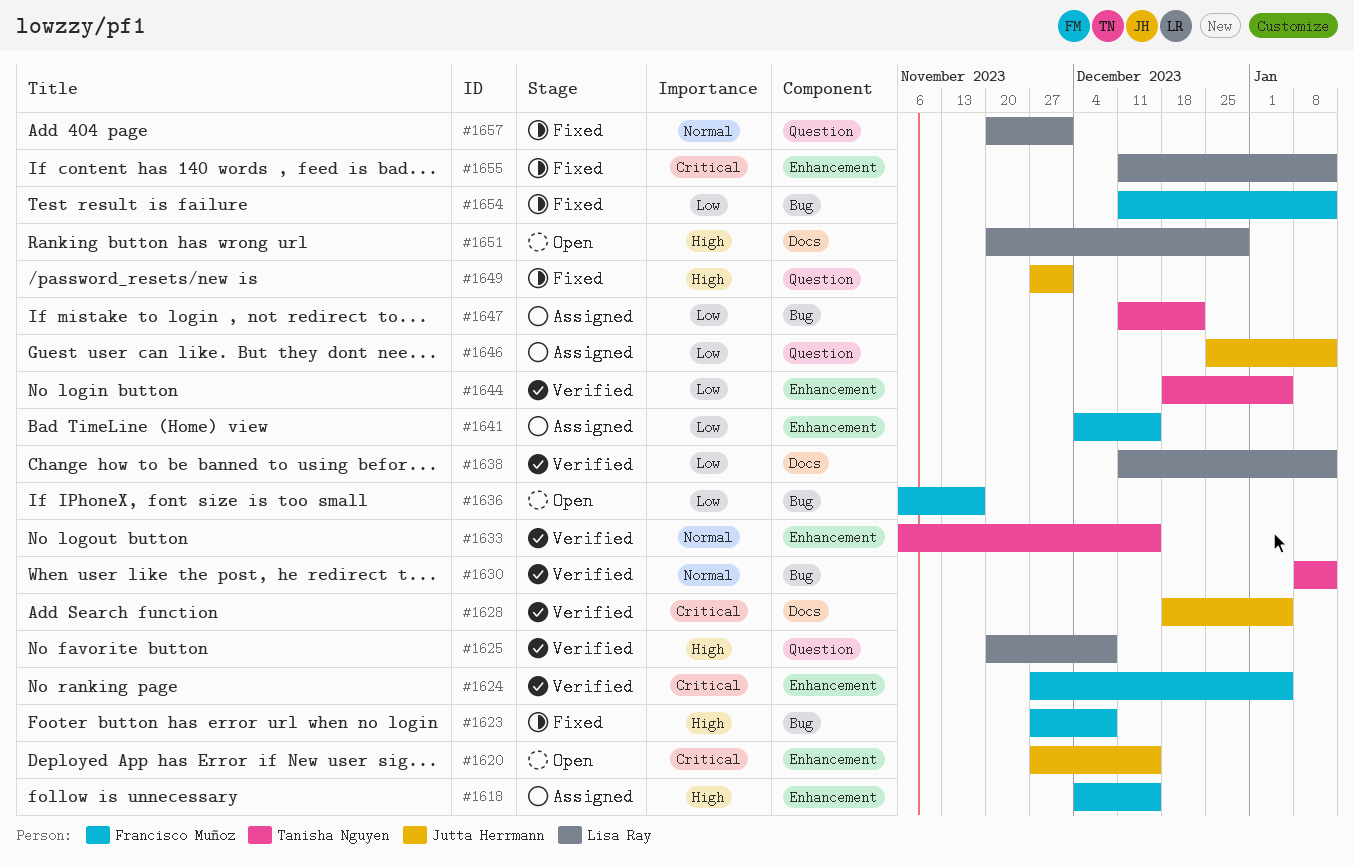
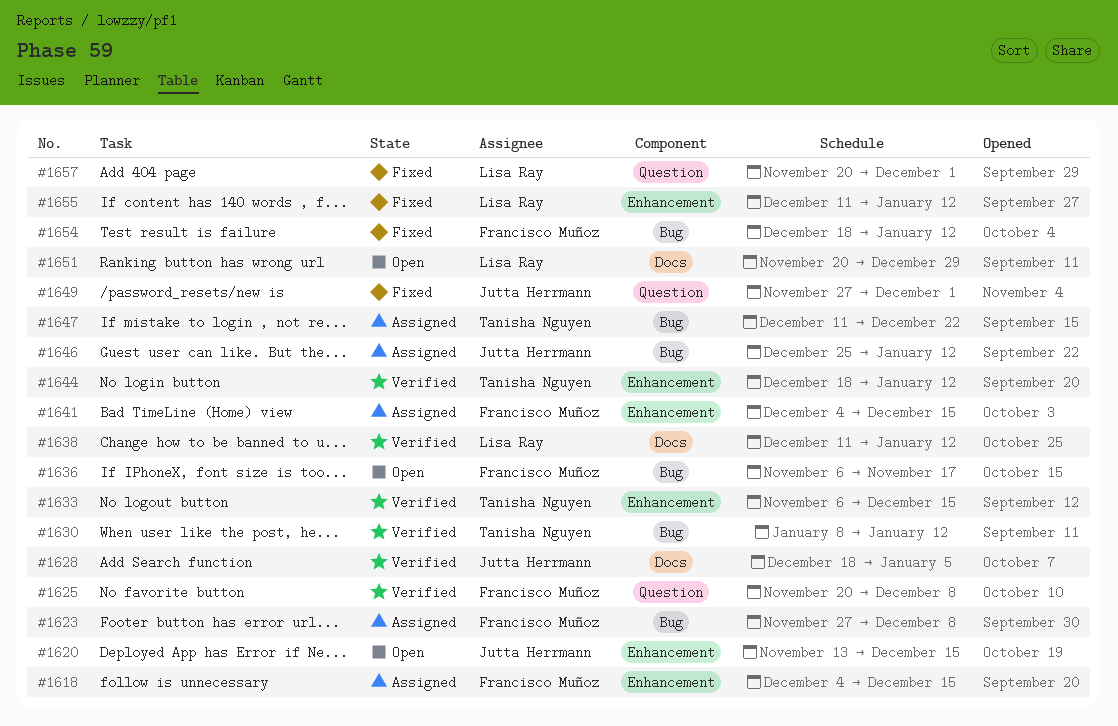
#1620, start: Nov 27 -> Nov 13
#1623, status: Fixed -> Assigned
#1624: present -> none
#1625, owner: Lisa Ray -> Francisco Muñoz
#1644, due: Jan 5 -> Jan 12
#1646, label: Question -> Bug
#1654, start: Dec 11 -> Dec 18

